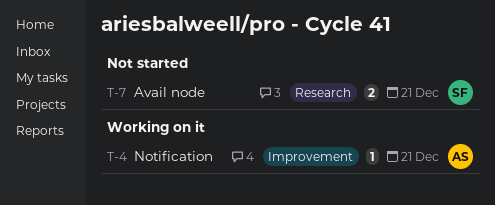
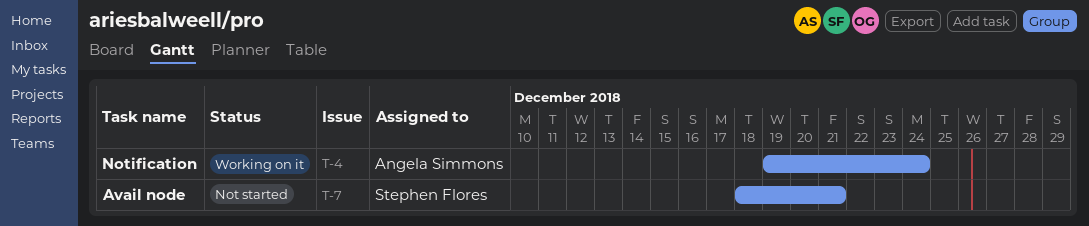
T-4, due: Dec 21 -> Dec 24

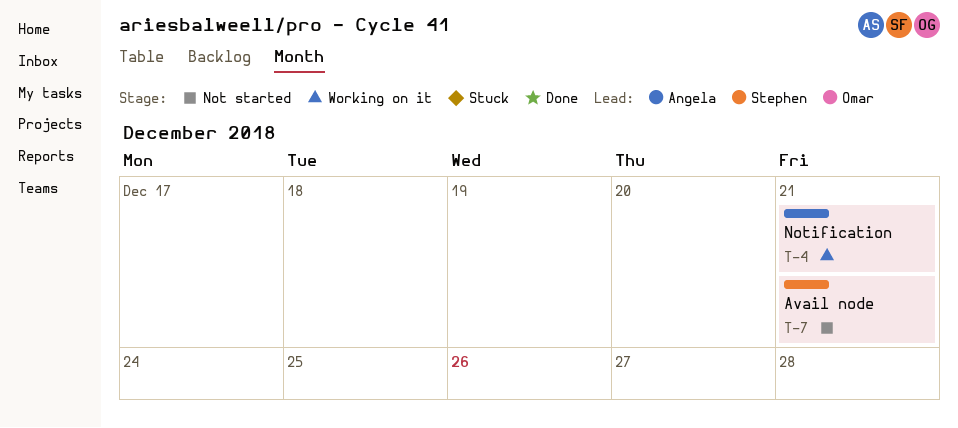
T-4, due: Dec 24 -> Dec 21

